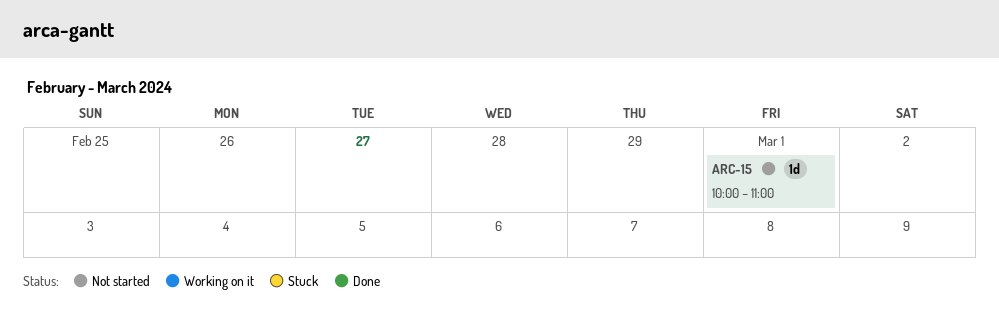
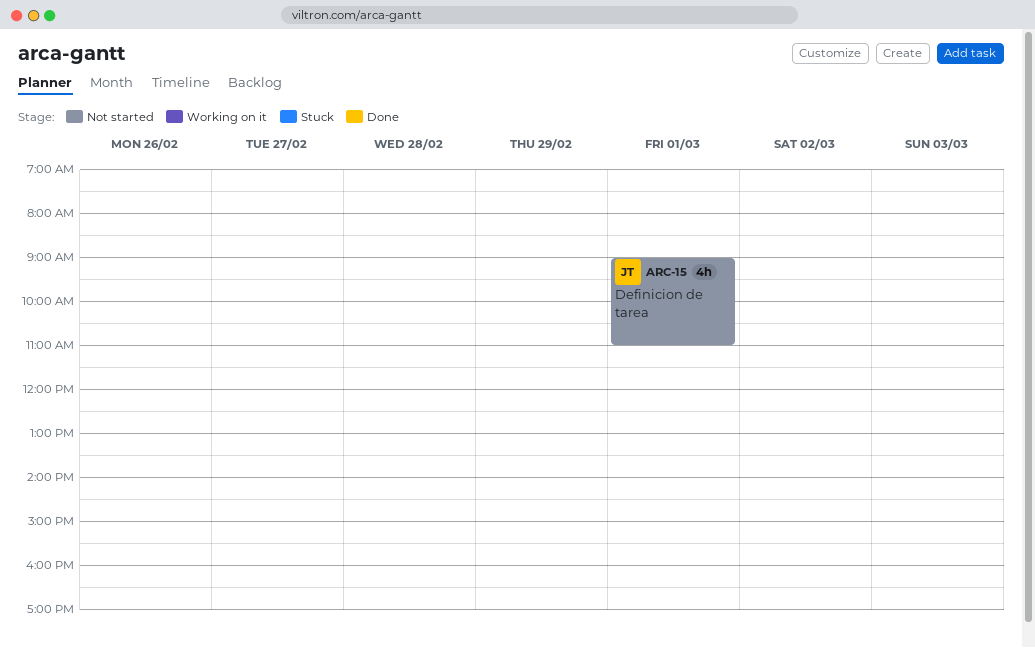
ARC-15, estimate: 1d -> 4h
ARC-15, begins: 10:00 -> 09:00

